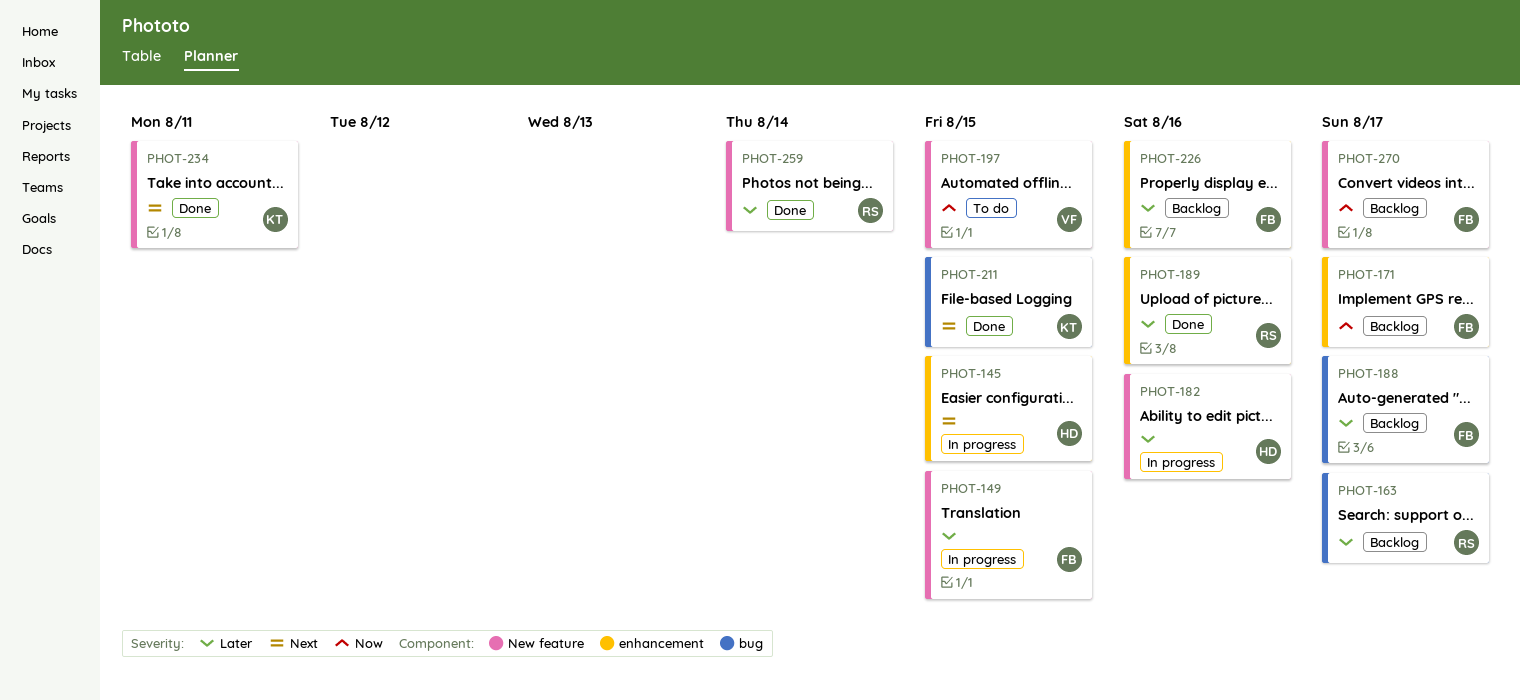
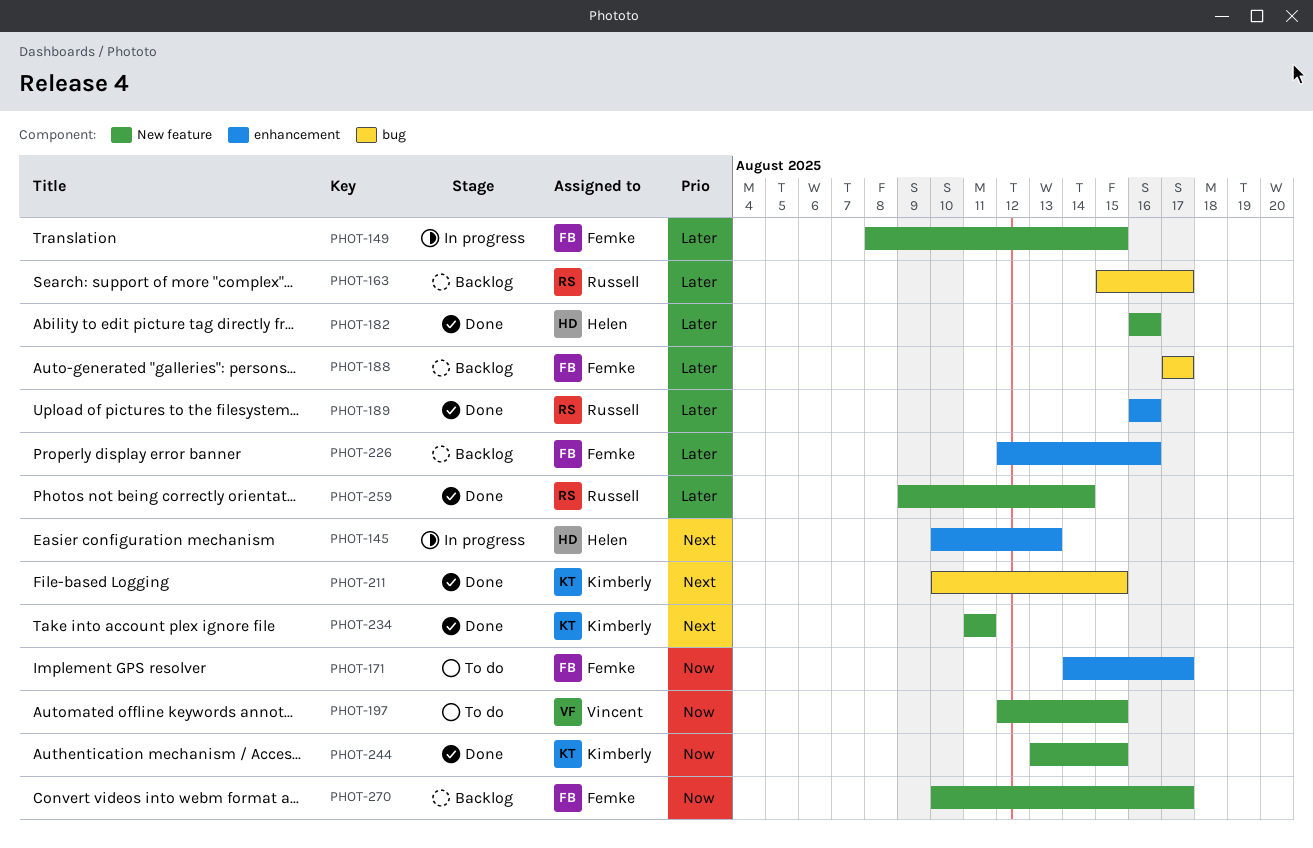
PHOT-145, due: Aug 15 -> Aug 13
PHOT-171, status: Backlog -> To do
PHOT-182, status: In progress -> Done
PHOT-244: none -> present

